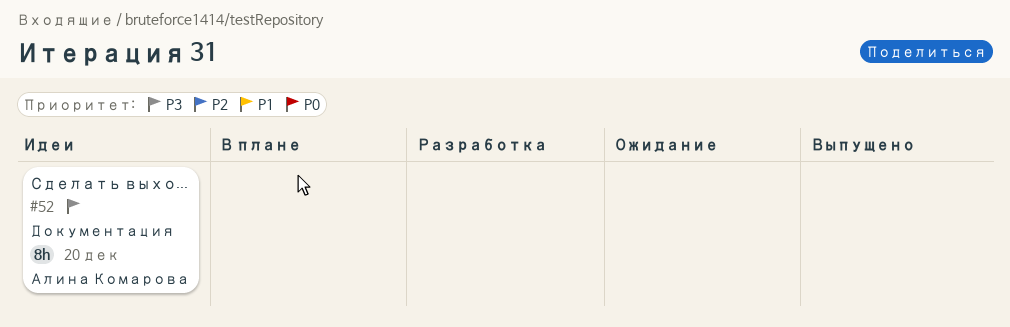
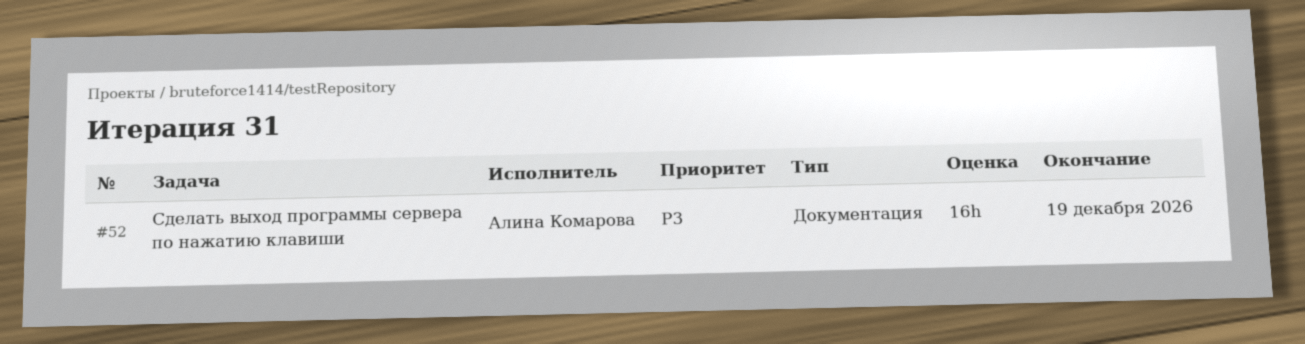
#52, estimate: 8h -> 16h
#52, due: Dec 20 -> Dec 19

